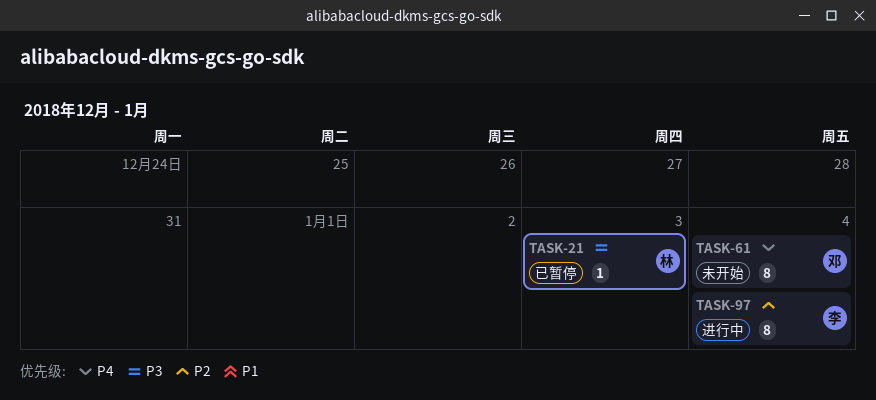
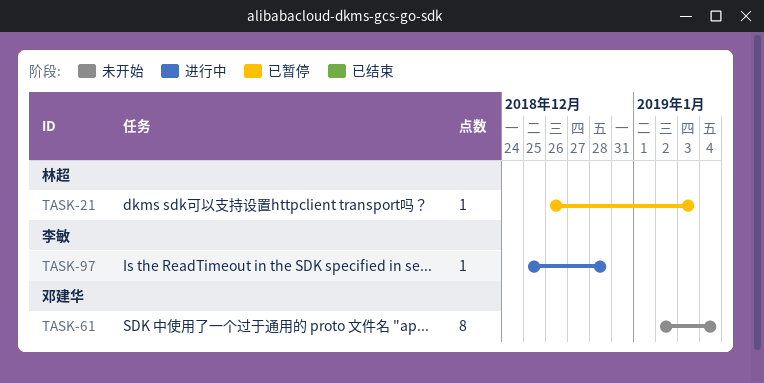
TASK-97, estimate: 8 -> 1
TASK-97, due: Jan 4 -> Dec 28

